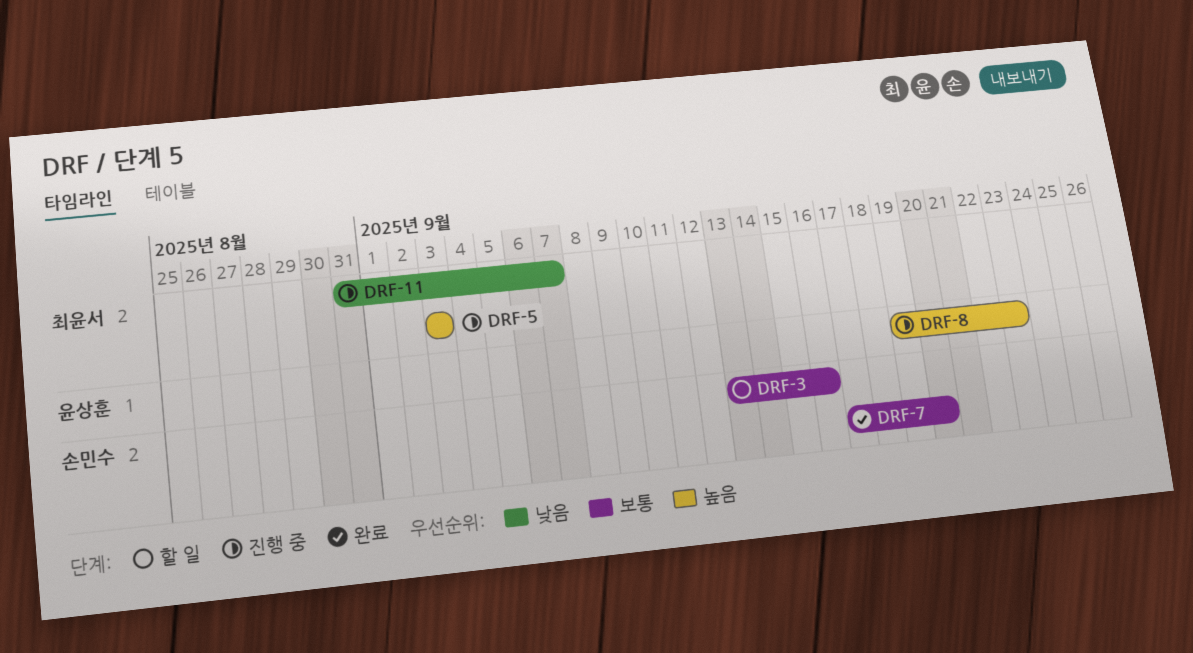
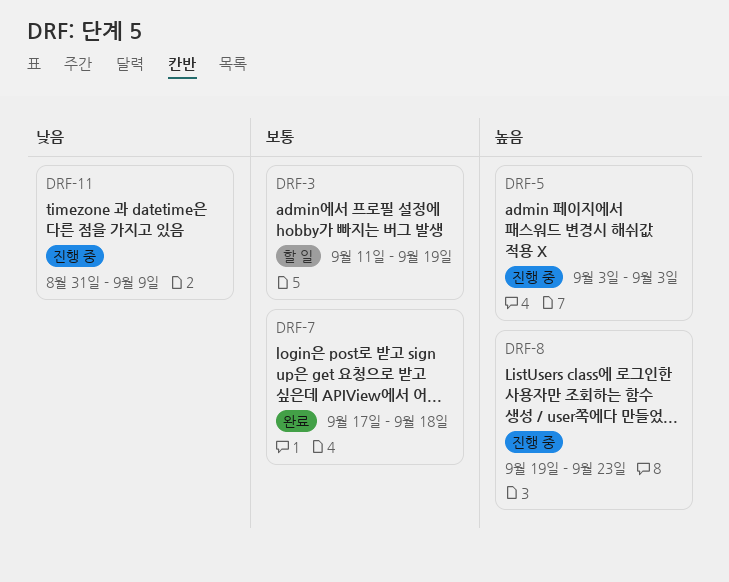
DRF-3, start: Sep 13 -> Sep 11
DRF-3, due: Sep 16 -> Sep 19
DRF-7, due: Sep 20 -> Sep 18
DRF-11, due: Sep 7 -> Sep 9

